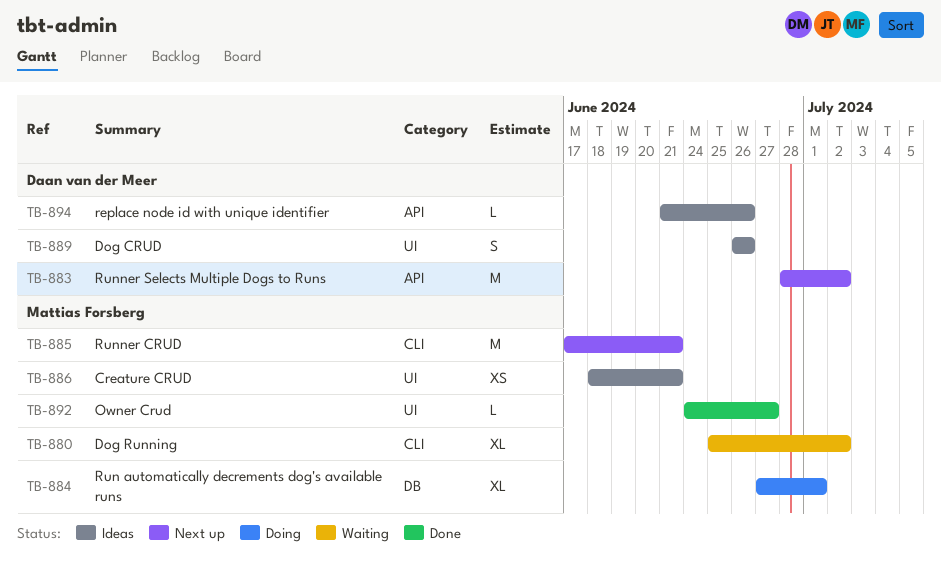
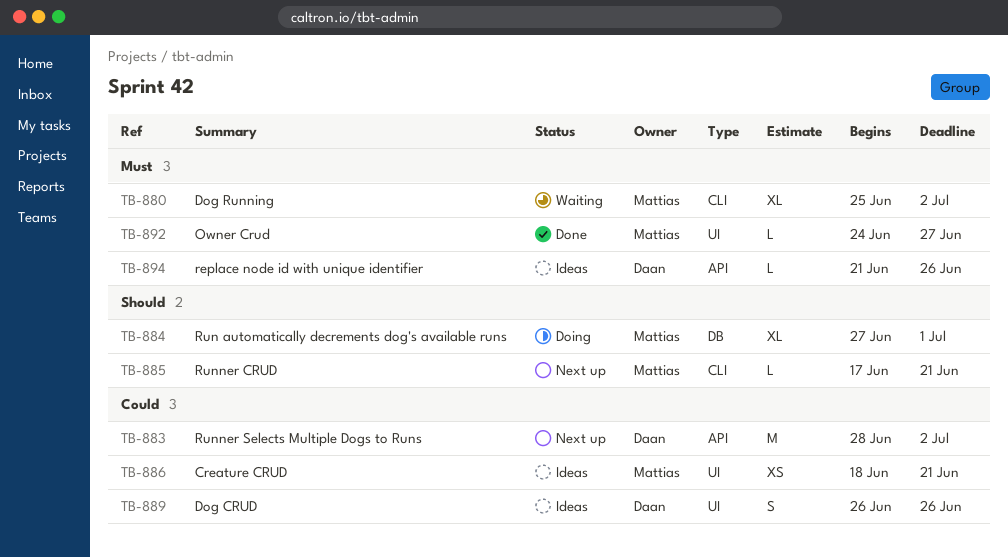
TB-885, estimate: M -> L

